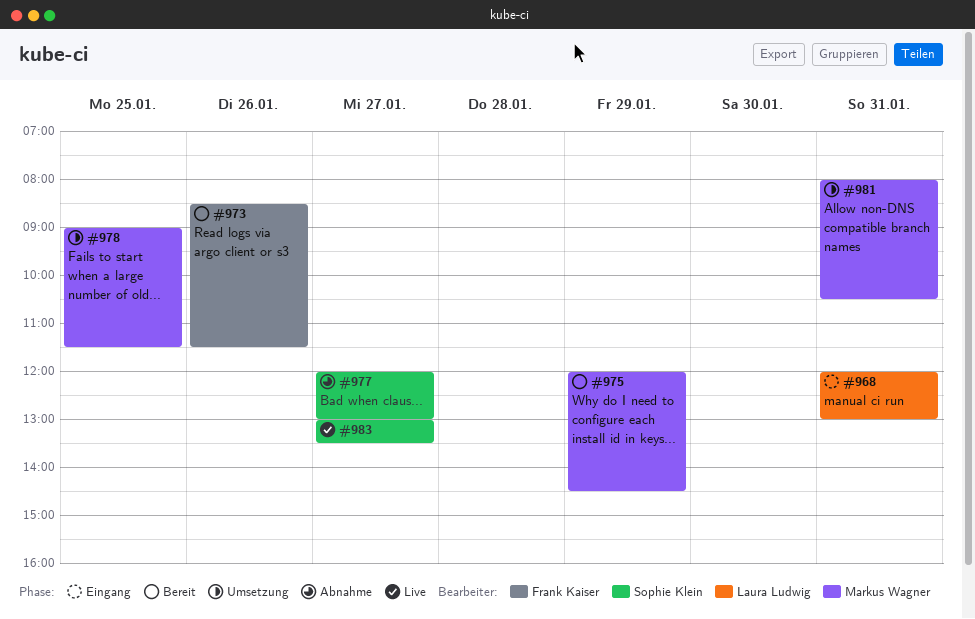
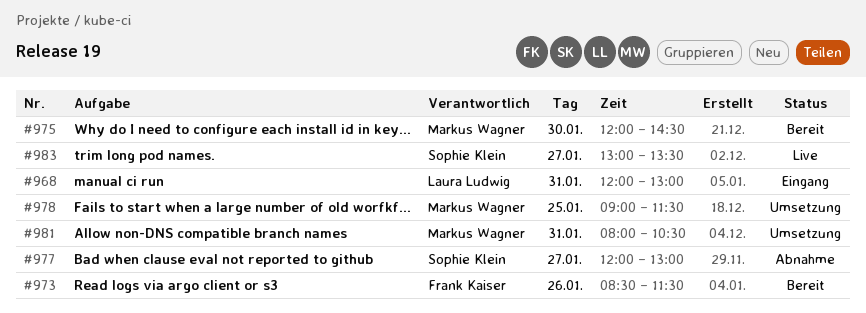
#975, day: Jan 29 -> Jan 30

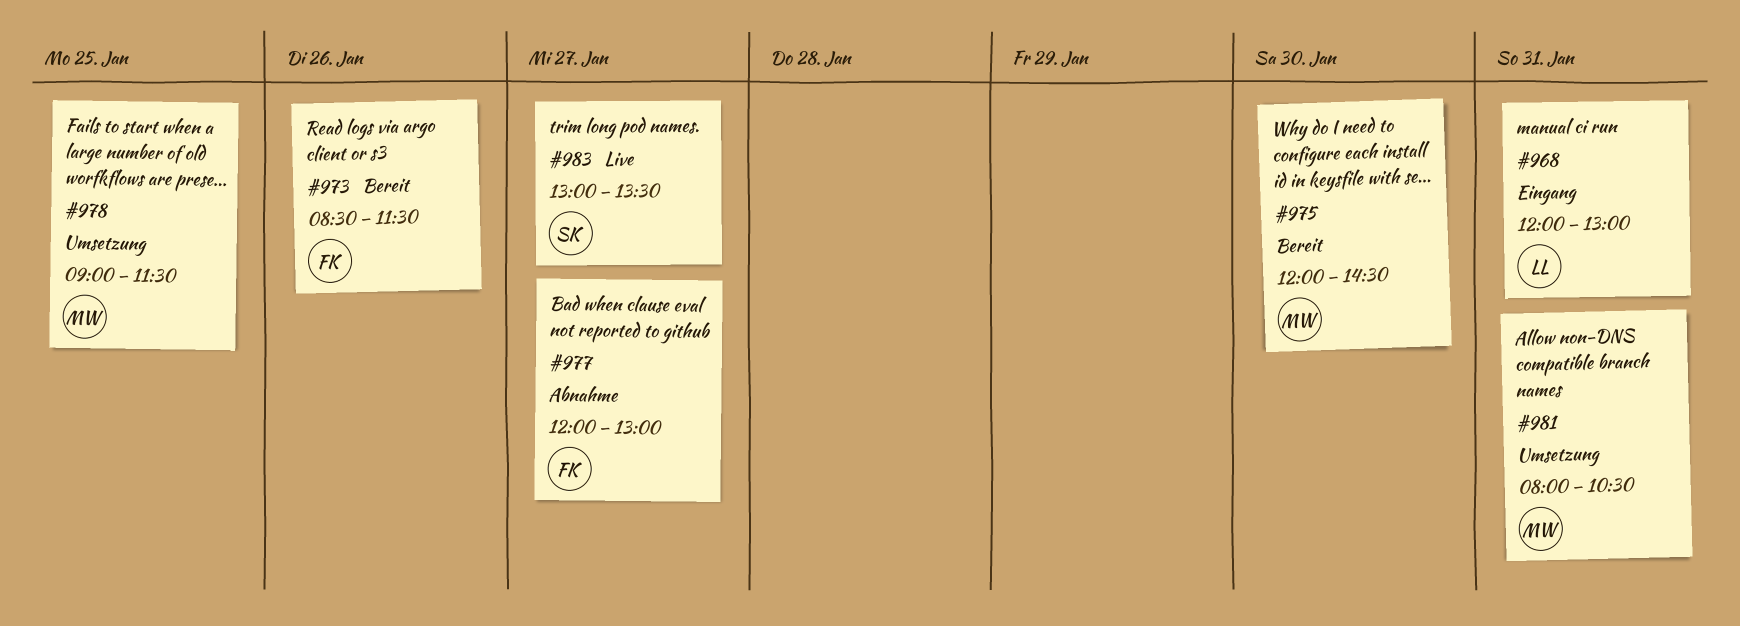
#977, owner: Sophie Klein -> Frank Kaiser

